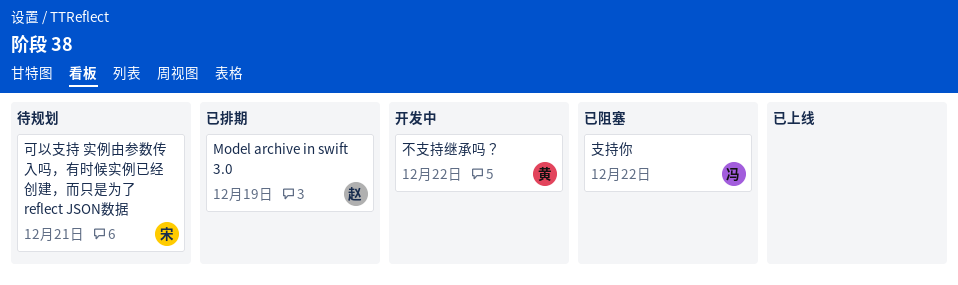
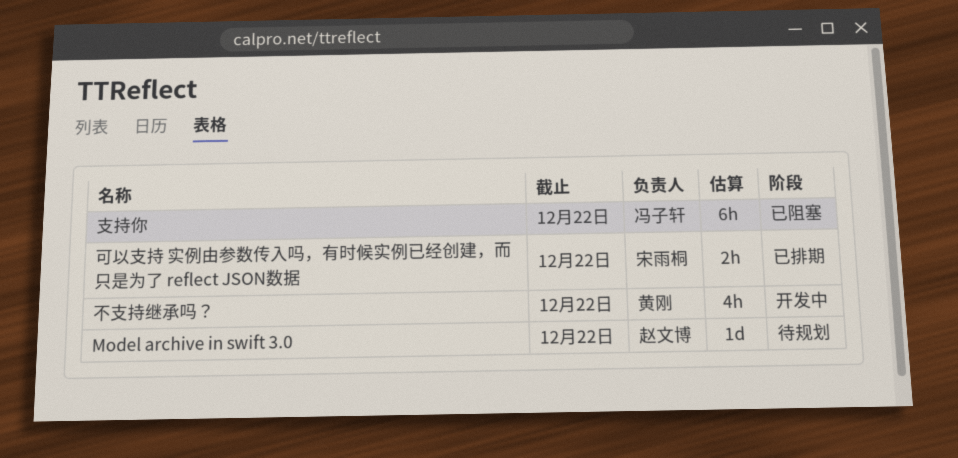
Model archive in swift 3.0, status: 已排期 -> 待规划
Model archive in swift 3.0, due: Dec 19 -> Dec 22
可以支持 实例由参数传入吗，有时候实例已经创建，而只是为了 reflect JSON数据, status: 待规划 -> 已排期
可以支持 实例由参数传入吗，有时候实例已经创建，而只是为了 reflect JSON数据, due: Dec 21 -> Dec 22

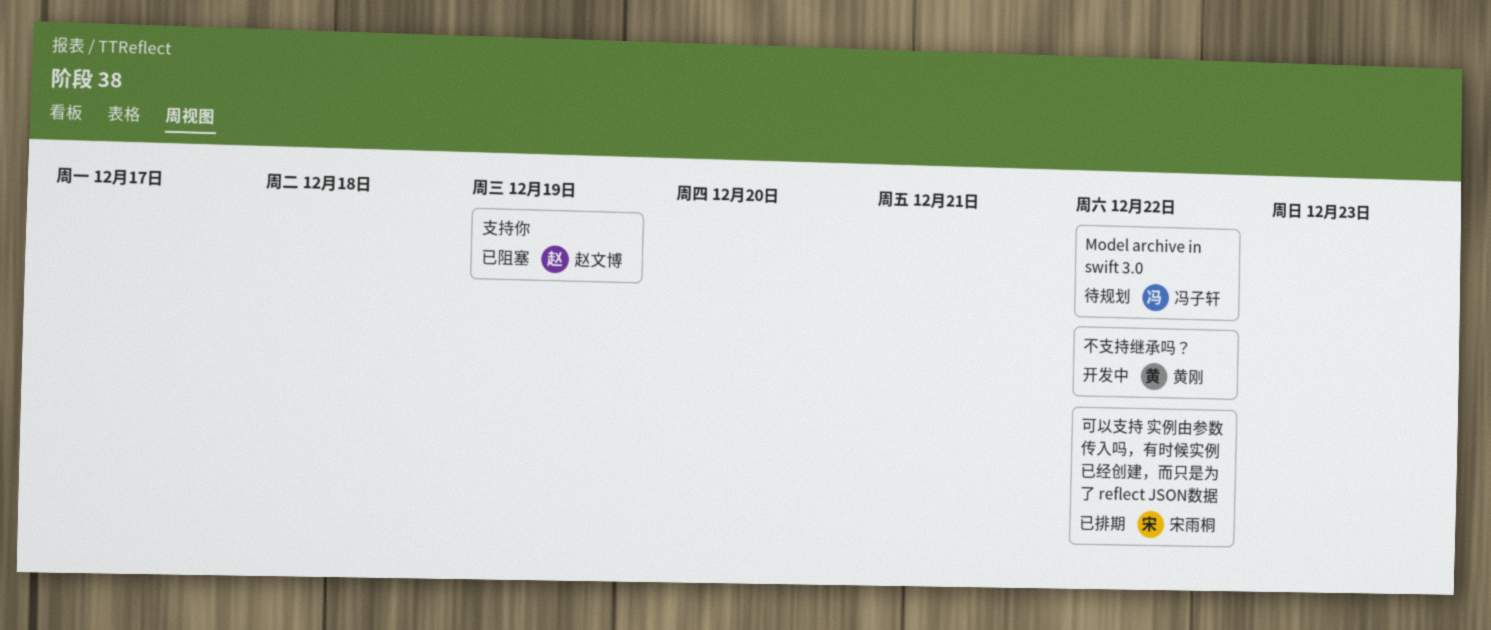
Model archive in swift 3.0, owner: 赵文博 -> 冯子轩
支持你, owner: 冯子轩 -> 赵文博
支持你, due: Dec 22 -> Dec 19

